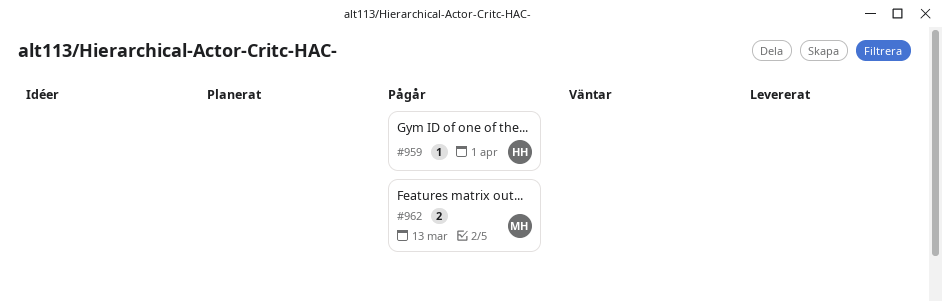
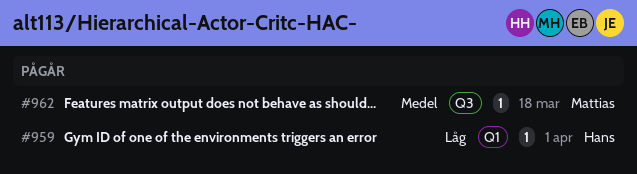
#962, estimate: 2 -> 1
#962, due: Mar 13 -> Mar 18

